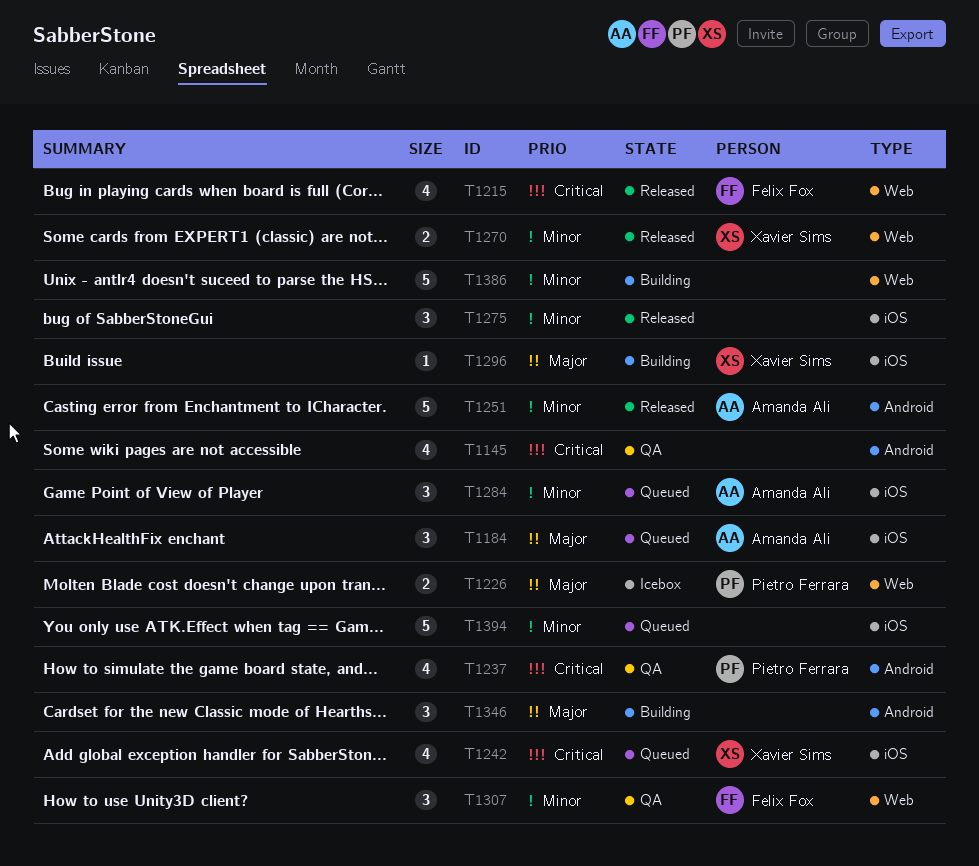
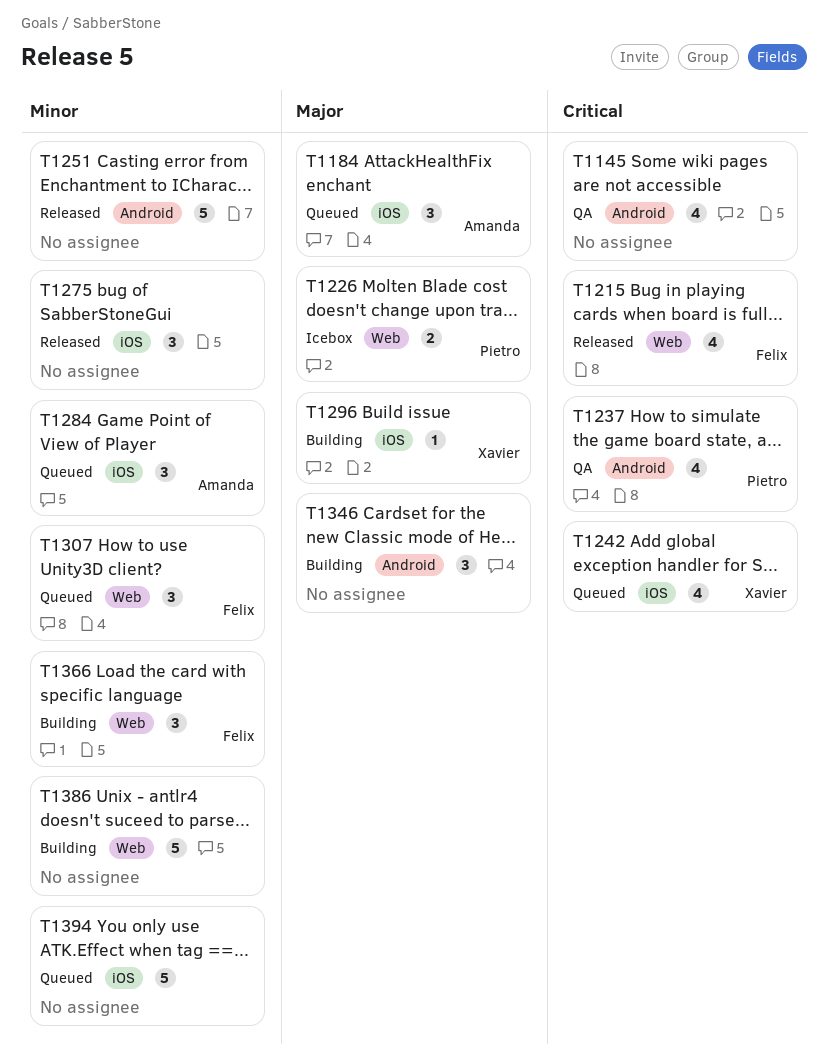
T1251, owner: Amanda Ali -> none
T1270: present -> none
T1307, status: QA -> Queued
T1366: none -> present

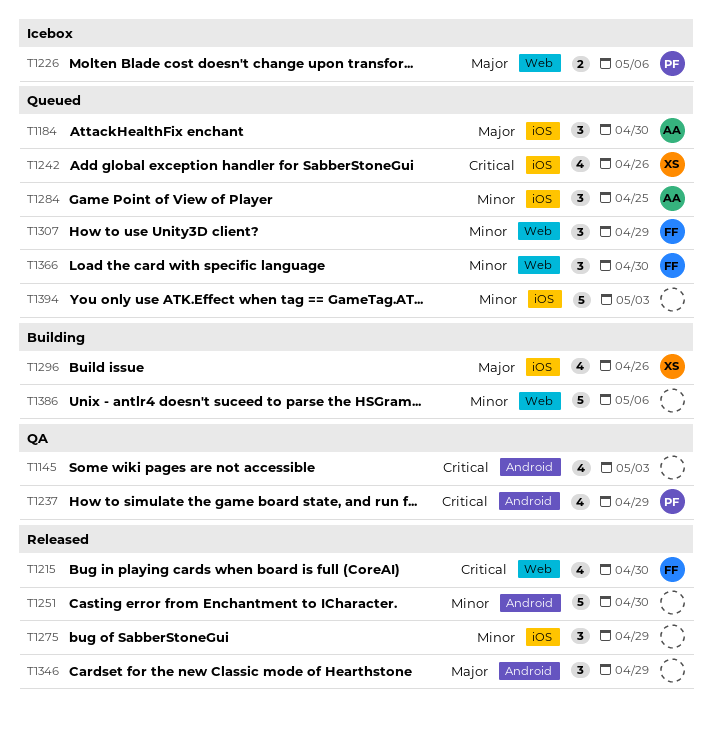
T1296, estimate: 1 -> 4
T1346, status: Building -> Released
T1366, status: Building -> Queued

